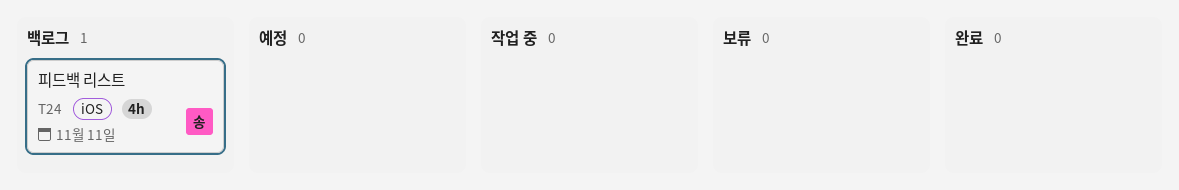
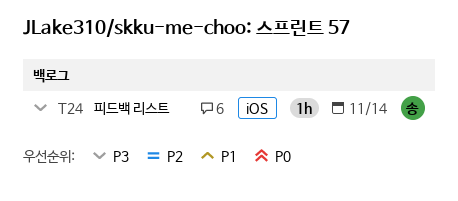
T24, estimate: 4h -> 1h
T24, due: Nov 11 -> Nov 14

